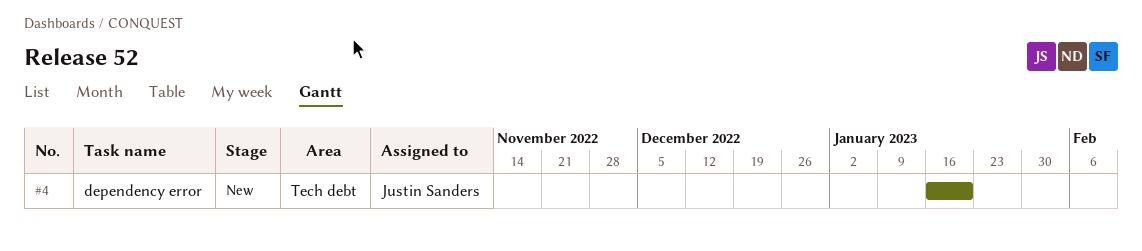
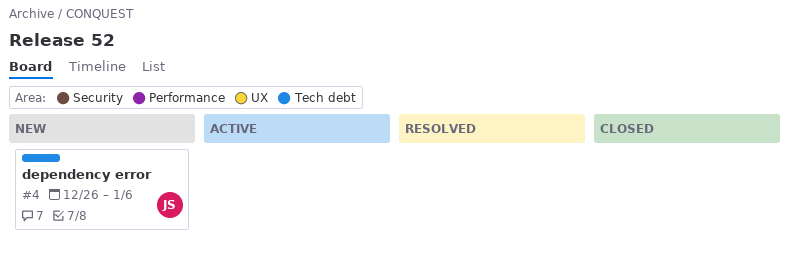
#4, start: Jan 16 -> Dec 26
#4, due: Jan 20 -> Jan 6

